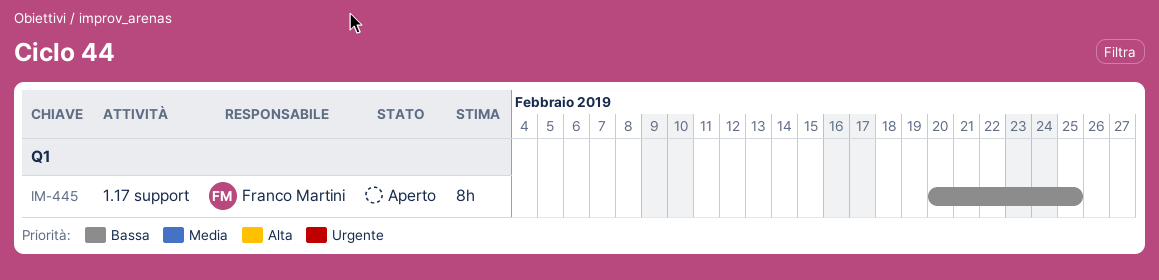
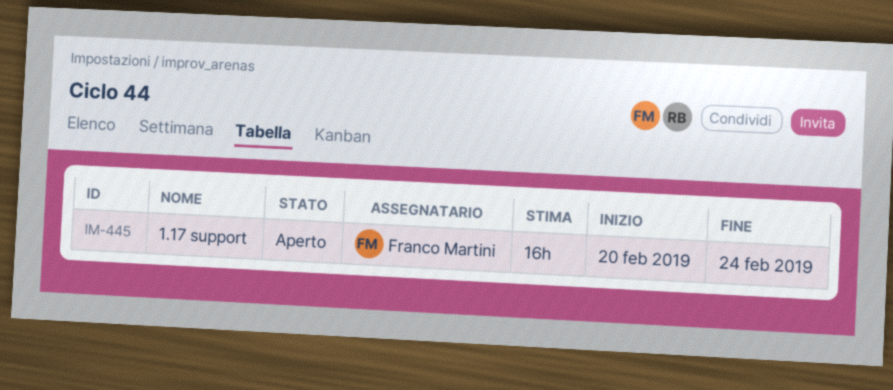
IM-445, estimate: 8h -> 16h
IM-445, due: Feb 25 -> Feb 24

